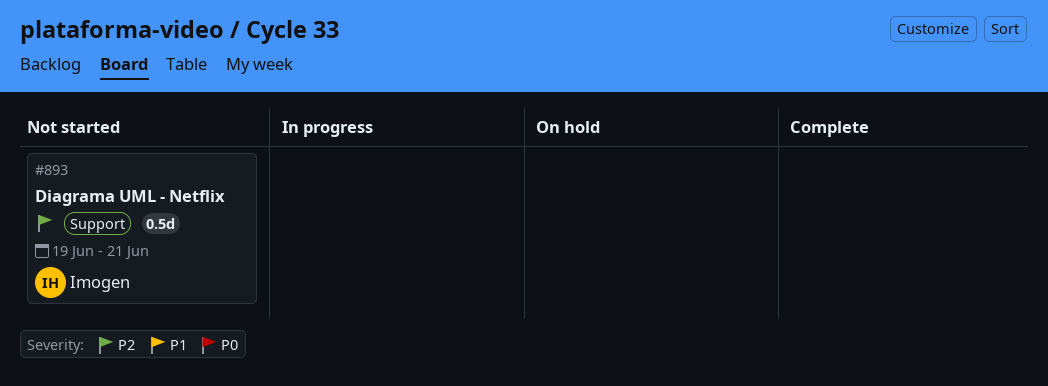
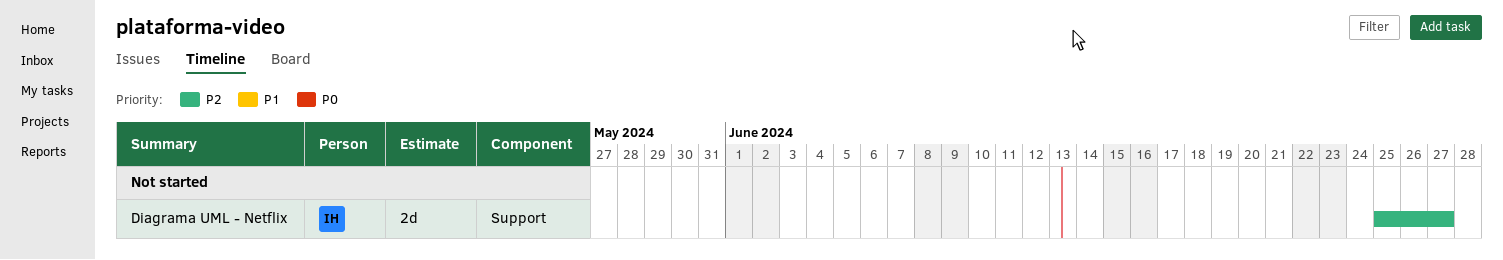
Diagrama UML - Netflix, estimate: 0.5d -> 2d
Diagrama UML - Netflix, start: Jun 19 -> Jun 25
Diagrama UML - Netflix, due: Jun 21 -> Jun 27

